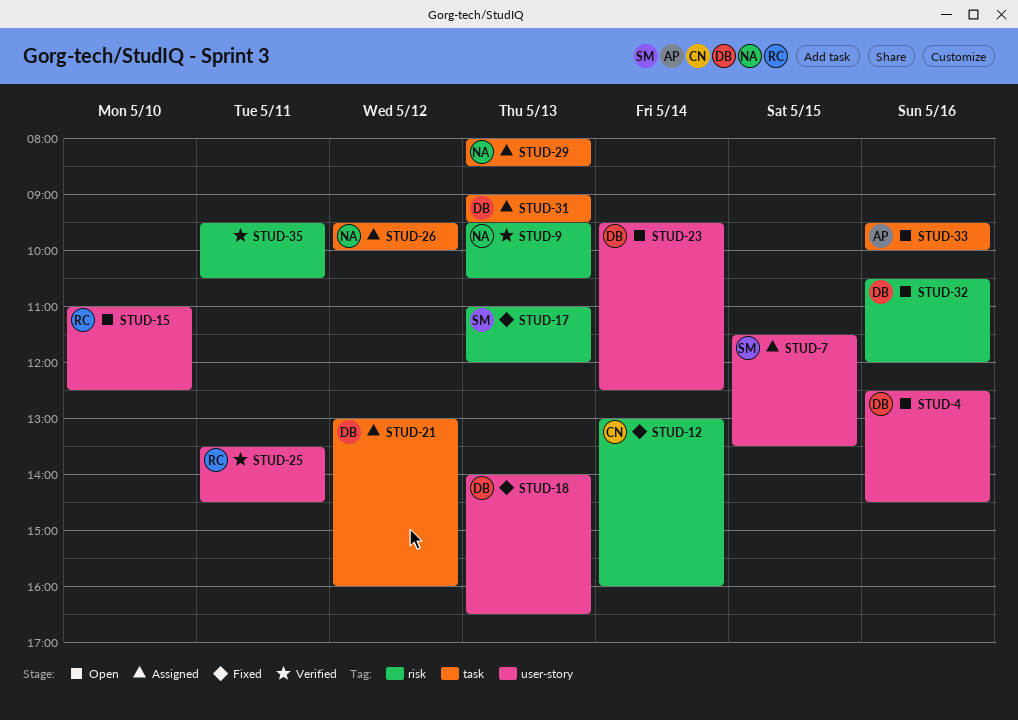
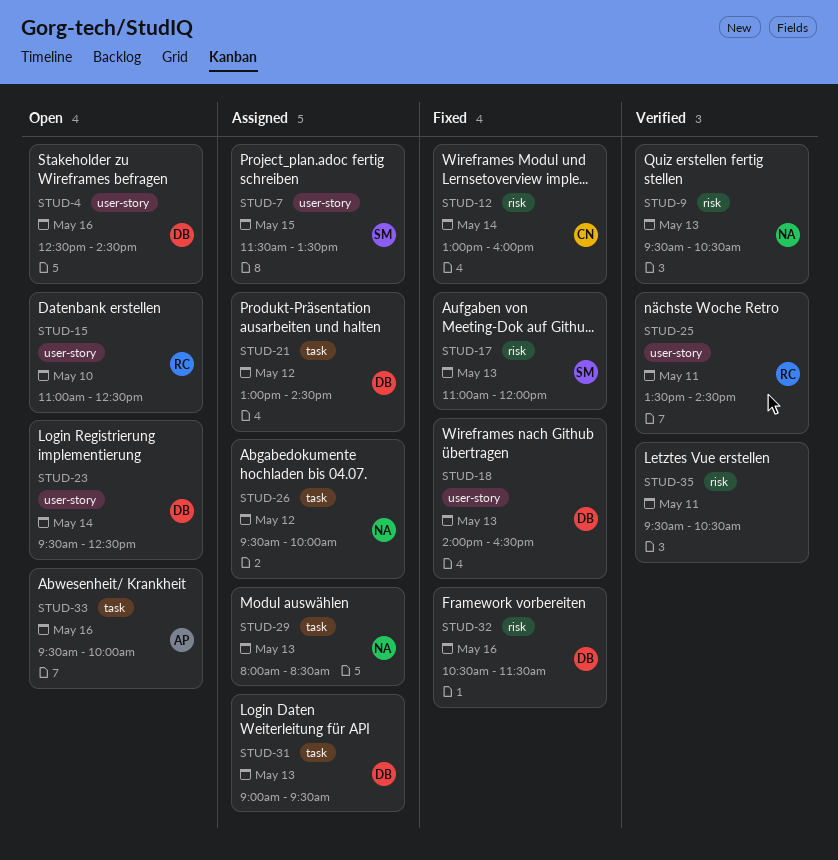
STUD-21, ends: 16:00 -> 14:30
STUD-32, status: Open -> Fixed
STUD-32, ends: 12:00 -> 11:30

